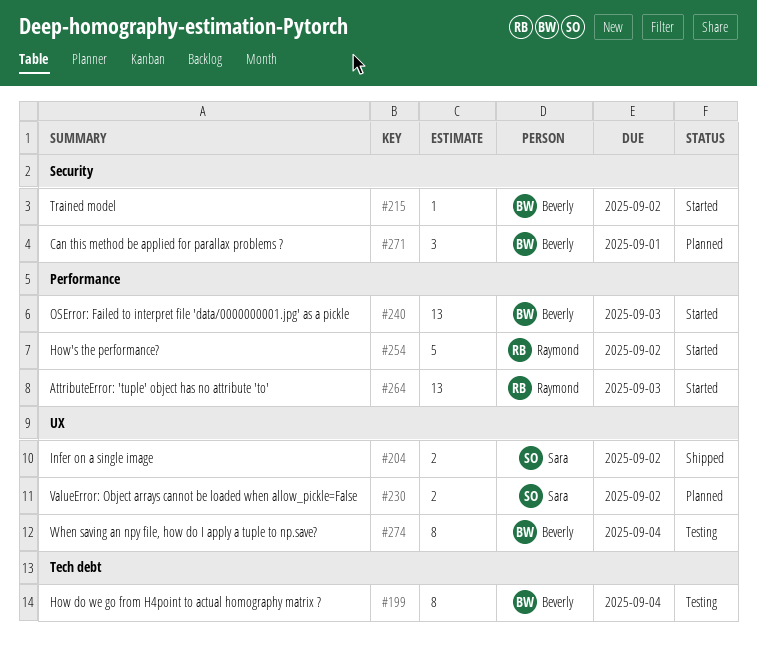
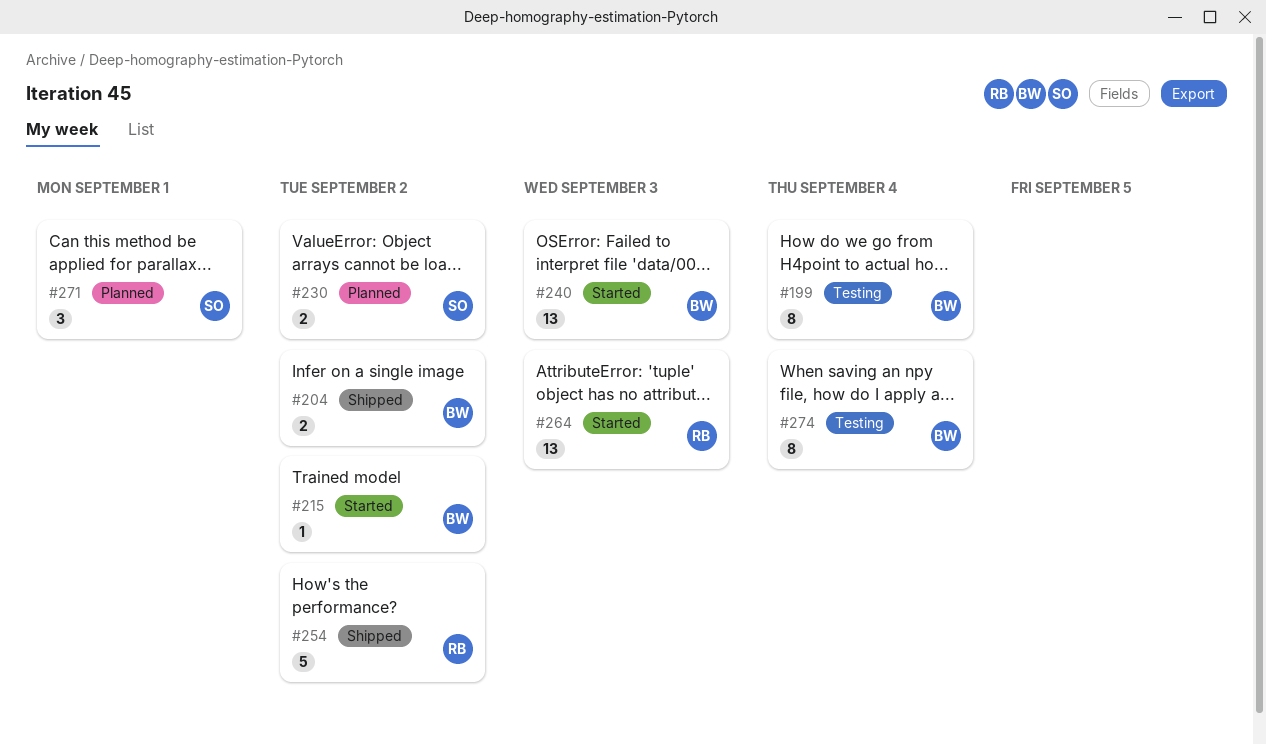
#204, owner: Sara -> Beverly
#254, status: Started -> Shipped
#271, owner: Beverly -> Sara

